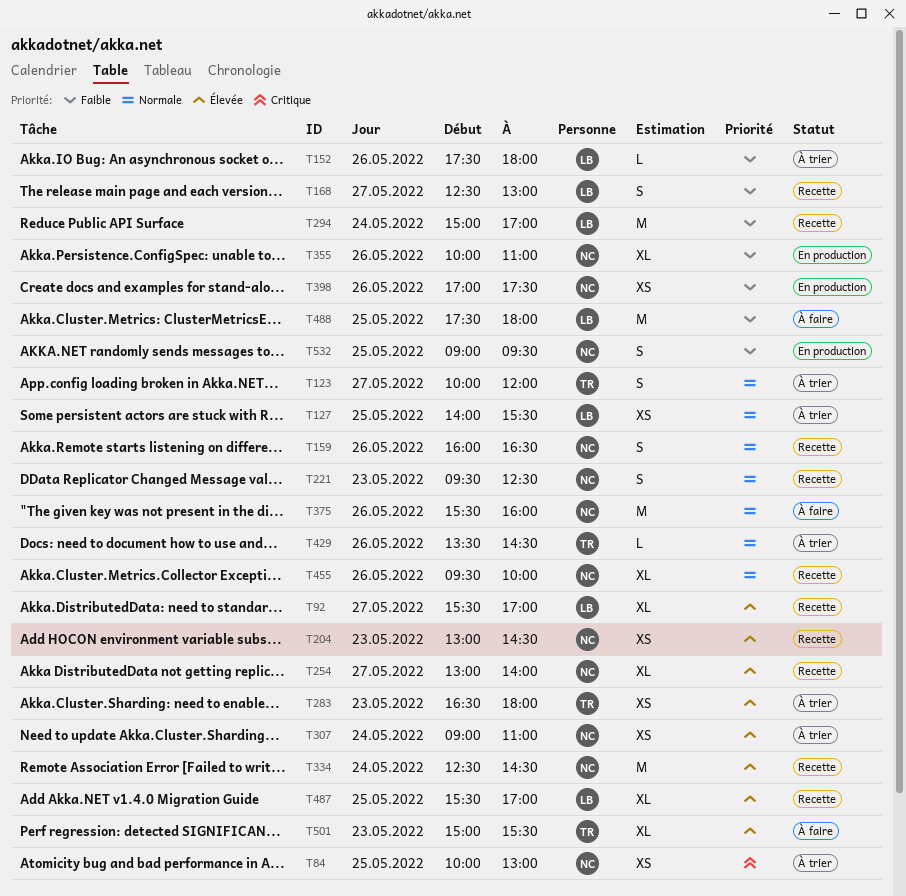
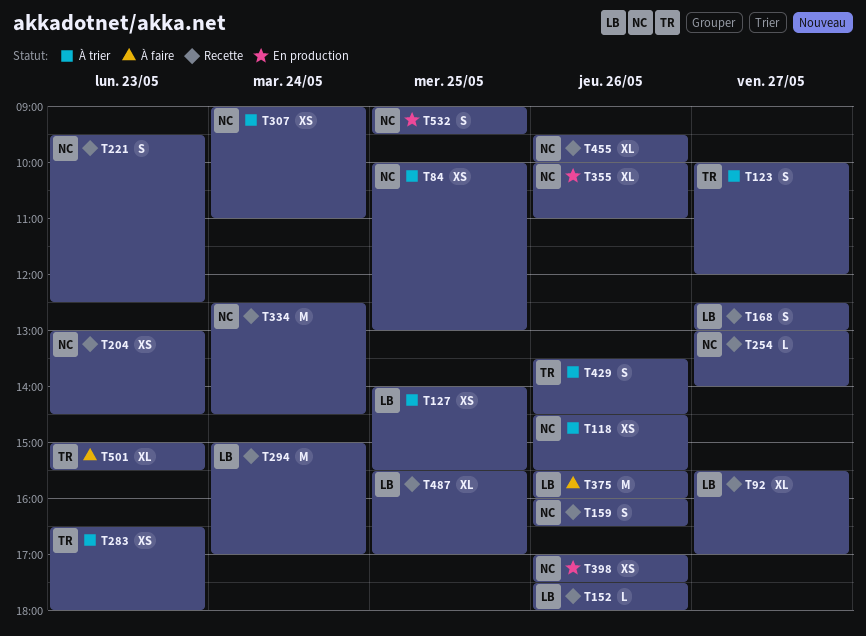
T118: none -> present
T152, status: À trier -> Recette
T254, estimate: XL -> L
T375, owner: NC -> LB
T429, estimate: L -> S
T488: present -> none

